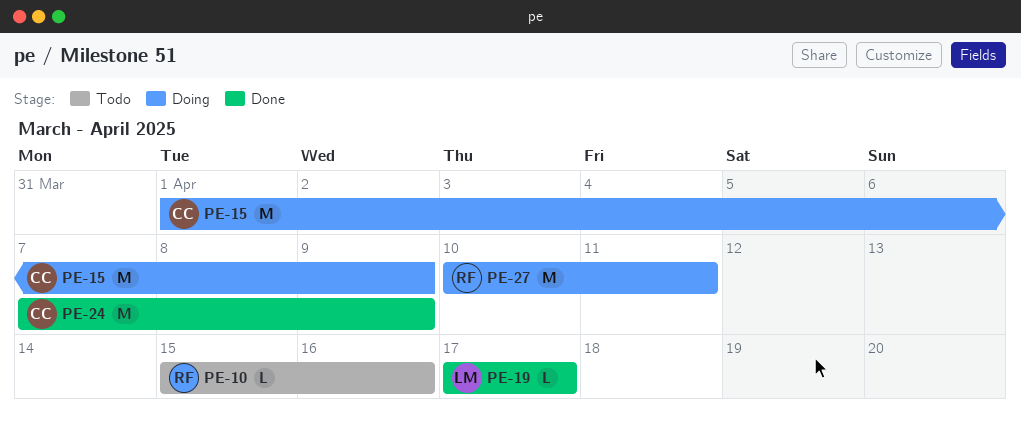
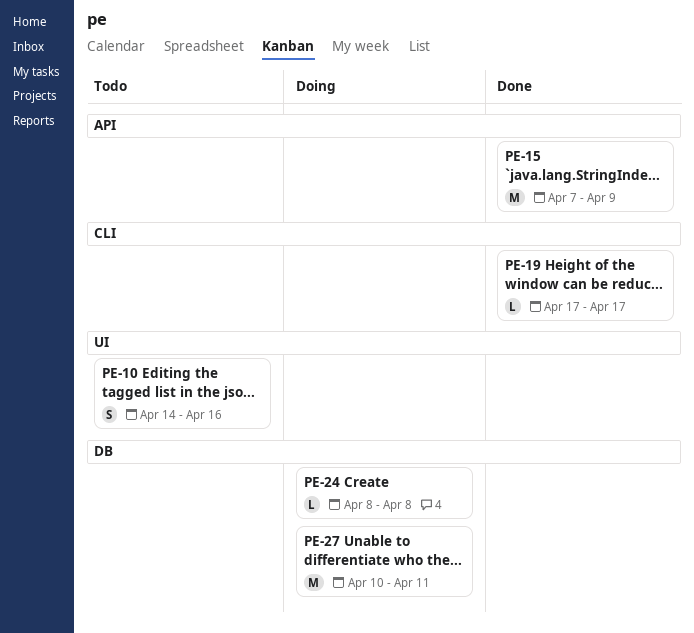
PE-10, estimate: L -> S
PE-10, start: Apr 15 -> Apr 14
PE-15, status: Doing -> Done
PE-15, start: Apr 1 -> Apr 7
PE-24, status: Done -> Doing
PE-24, estimate: M -> L
PE-24, start: Apr 7 -> Apr 8
PE-24, due: Apr 9 -> Apr 8

